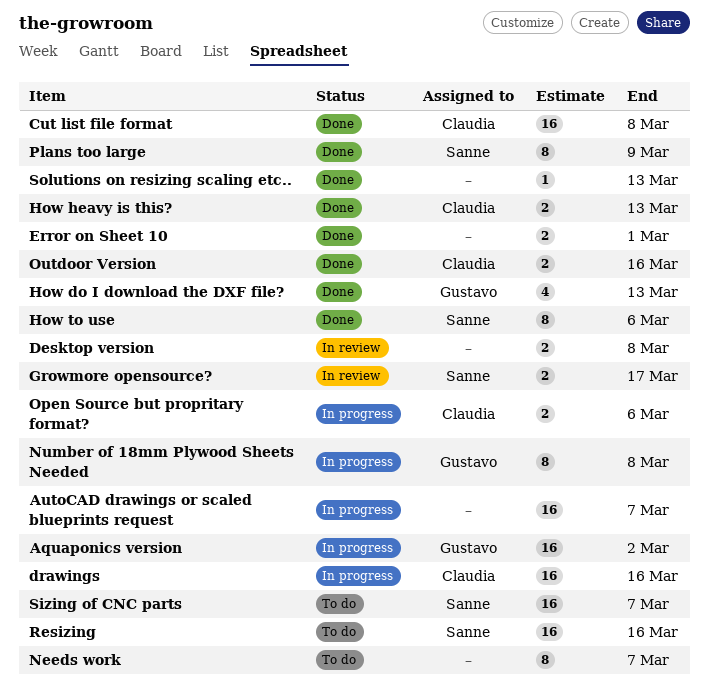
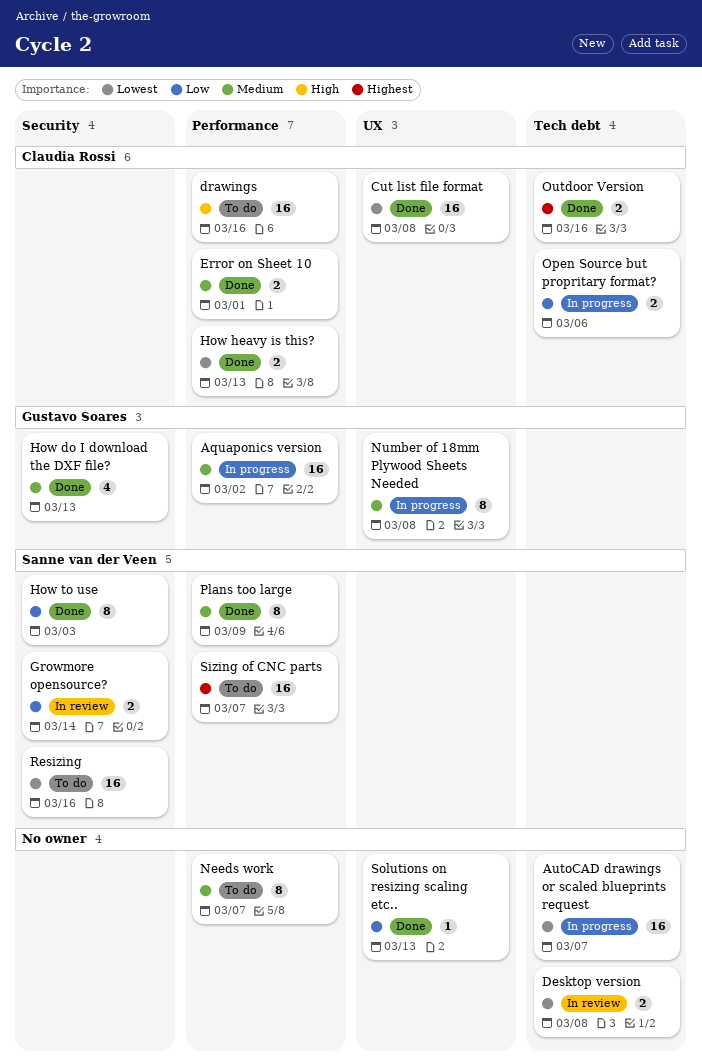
drawings, status: In progress -> To do
Error on Sheet 10, owner: none -> Claudia Rossi
Growmore opensource?, due: Mar 17 -> Mar 14
How to use, due: Mar 6 -> Mar 3

